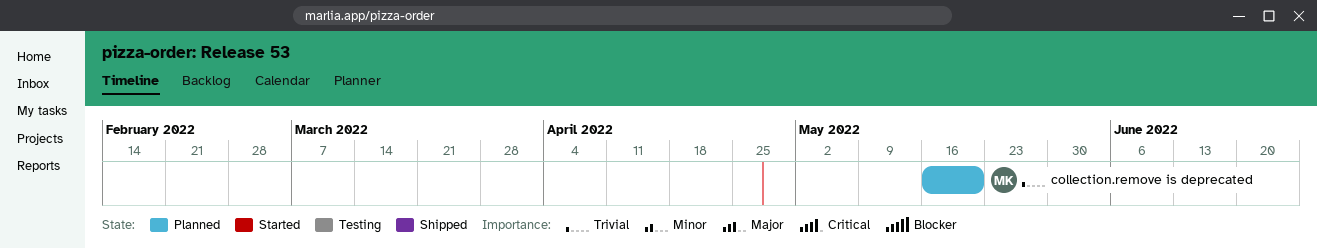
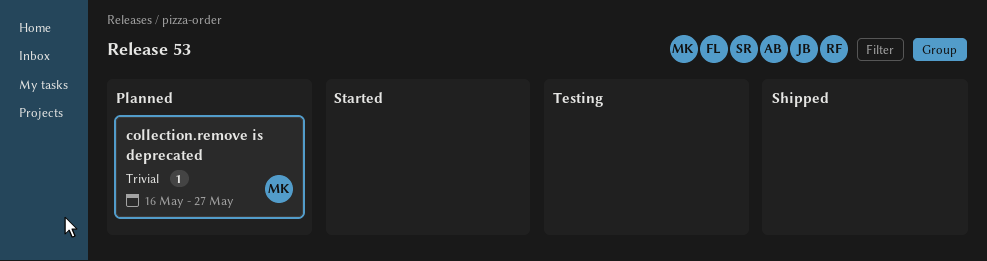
collection.remove is deprecated, due: May 20 -> May 27

